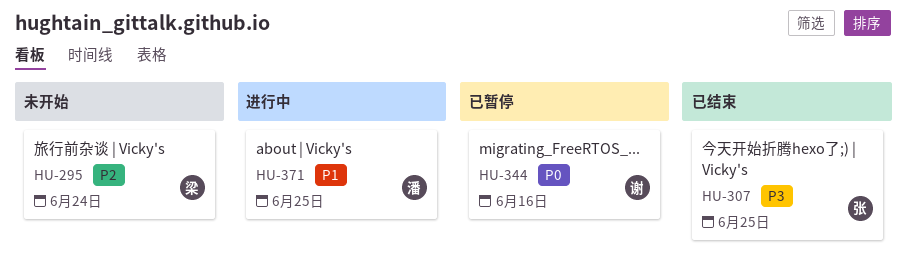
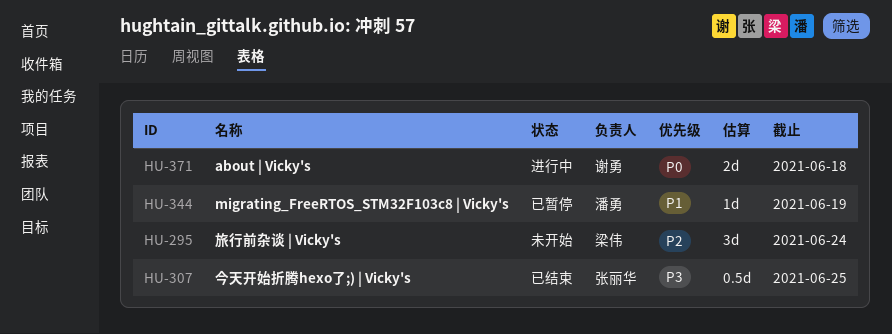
HU-344, owner: 谢勇 -> 潘勇
HU-344, priority: P0 -> P1
HU-344, due: Jun 16 -> Jun 19
HU-371, owner: 潘勇 -> 谢勇
HU-371, priority: P1 -> P0
HU-371, due: Jun 25 -> Jun 18

